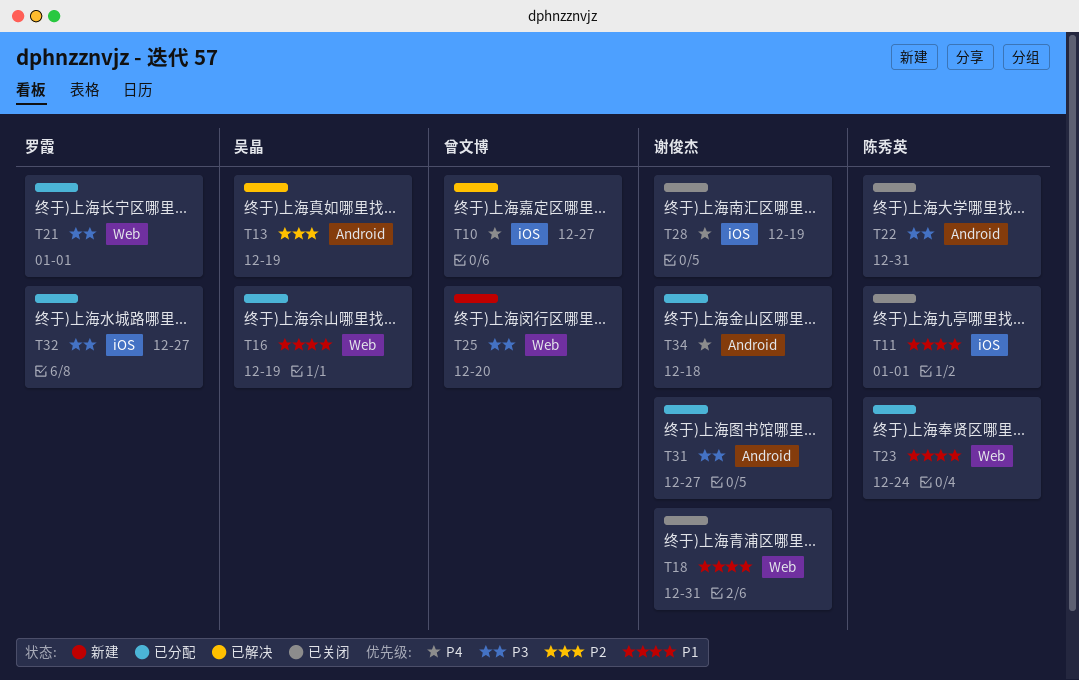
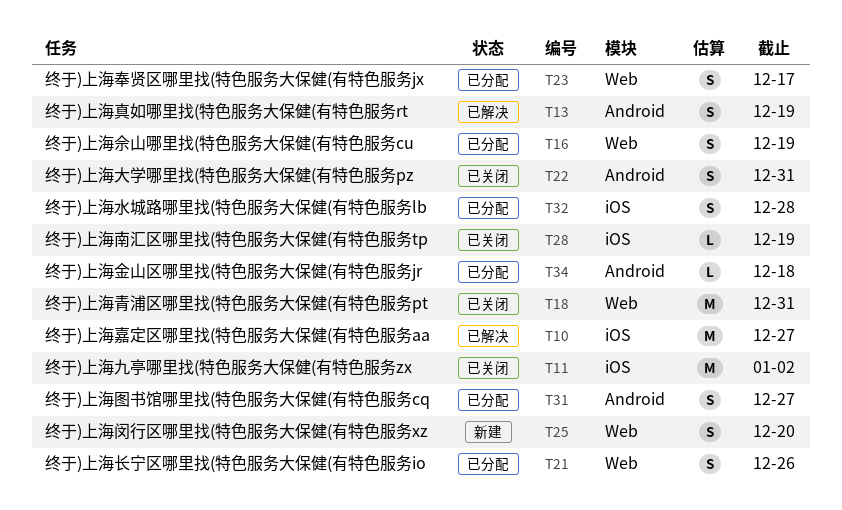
T11, due: Jan 1 -> Jan 2
T21, due: Jan 1 -> Dec 26
T23, due: Dec 24 -> Dec 17
T32, due: Dec 27 -> Dec 28

